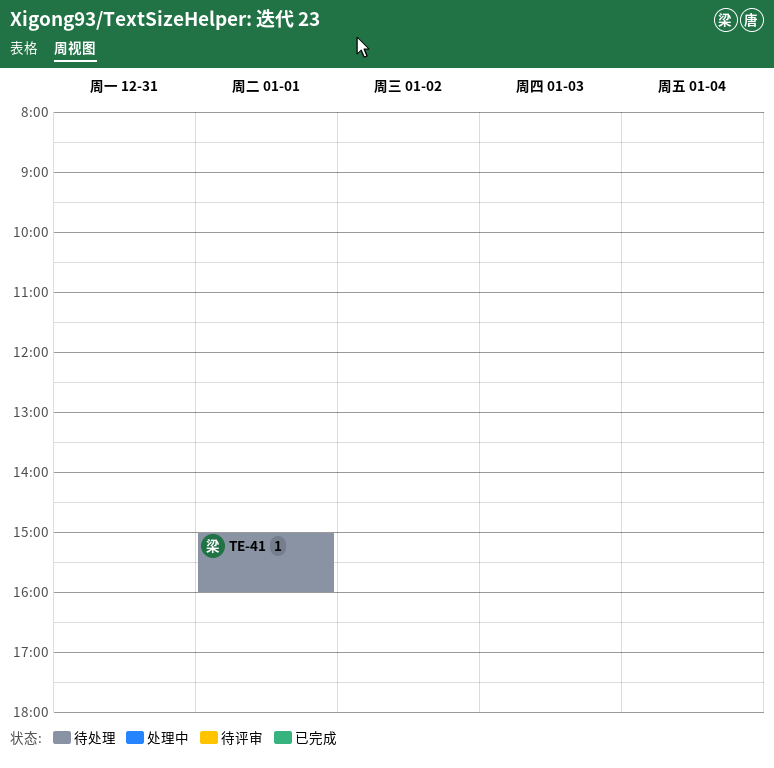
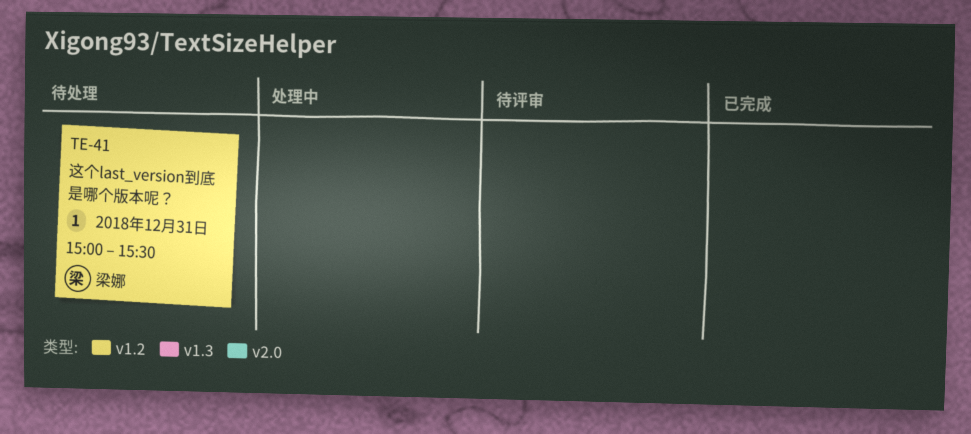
TE-41, day: Jan 1 -> Dec 31
TE-41, ends: 16:00 -> 15:30

